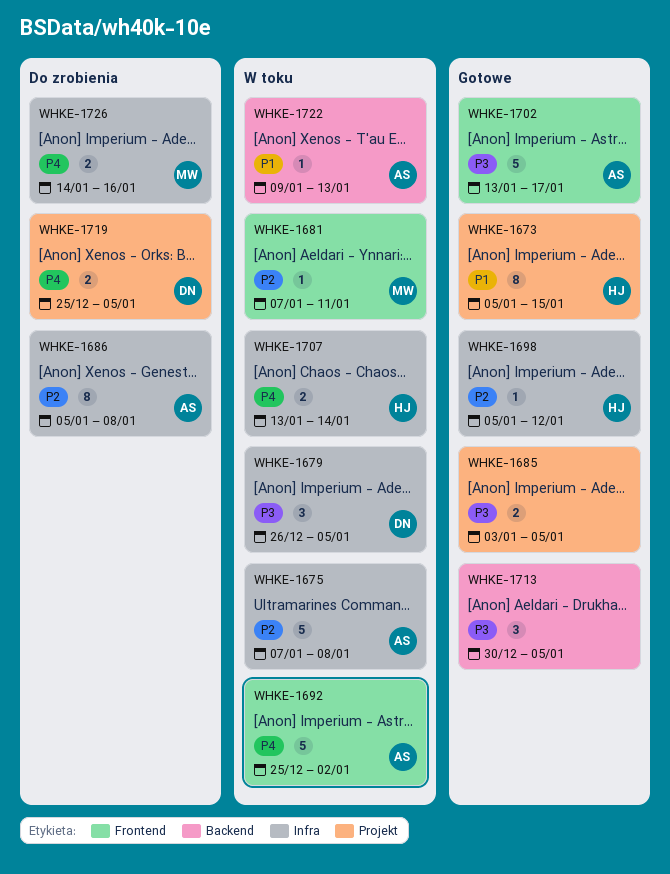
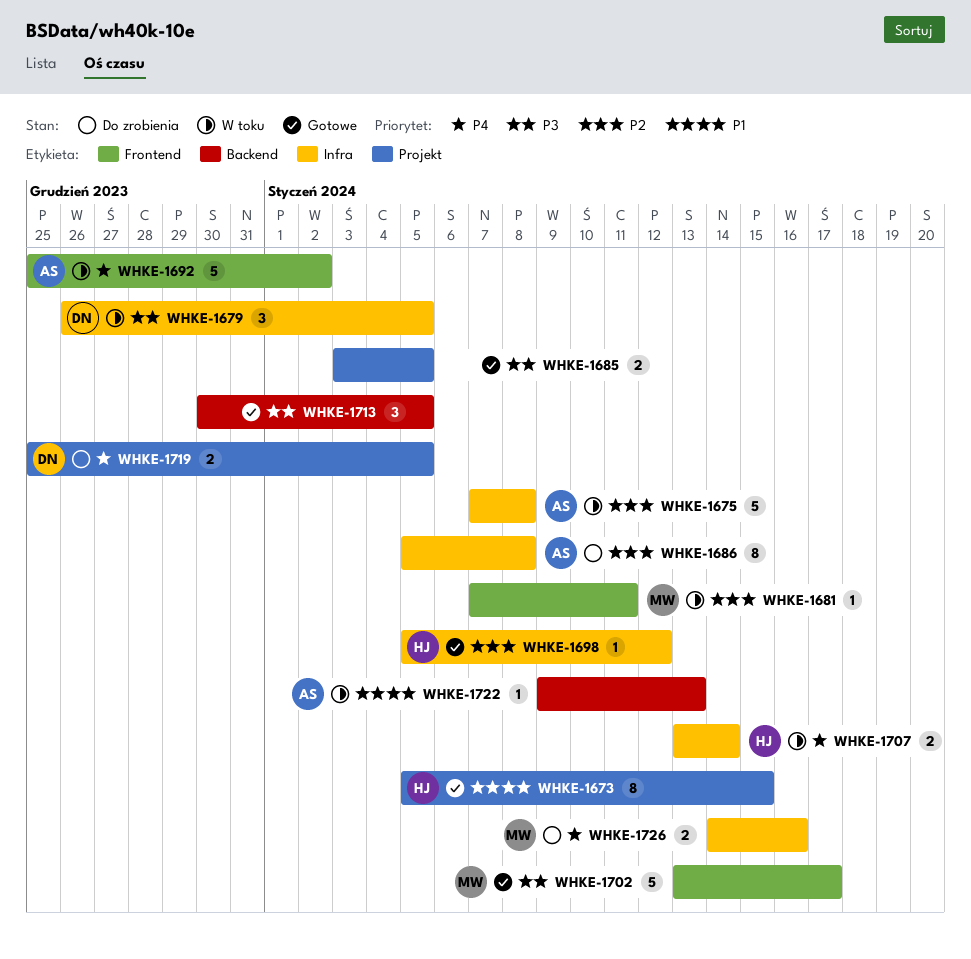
WHKE-1702, owner: AS -> MW

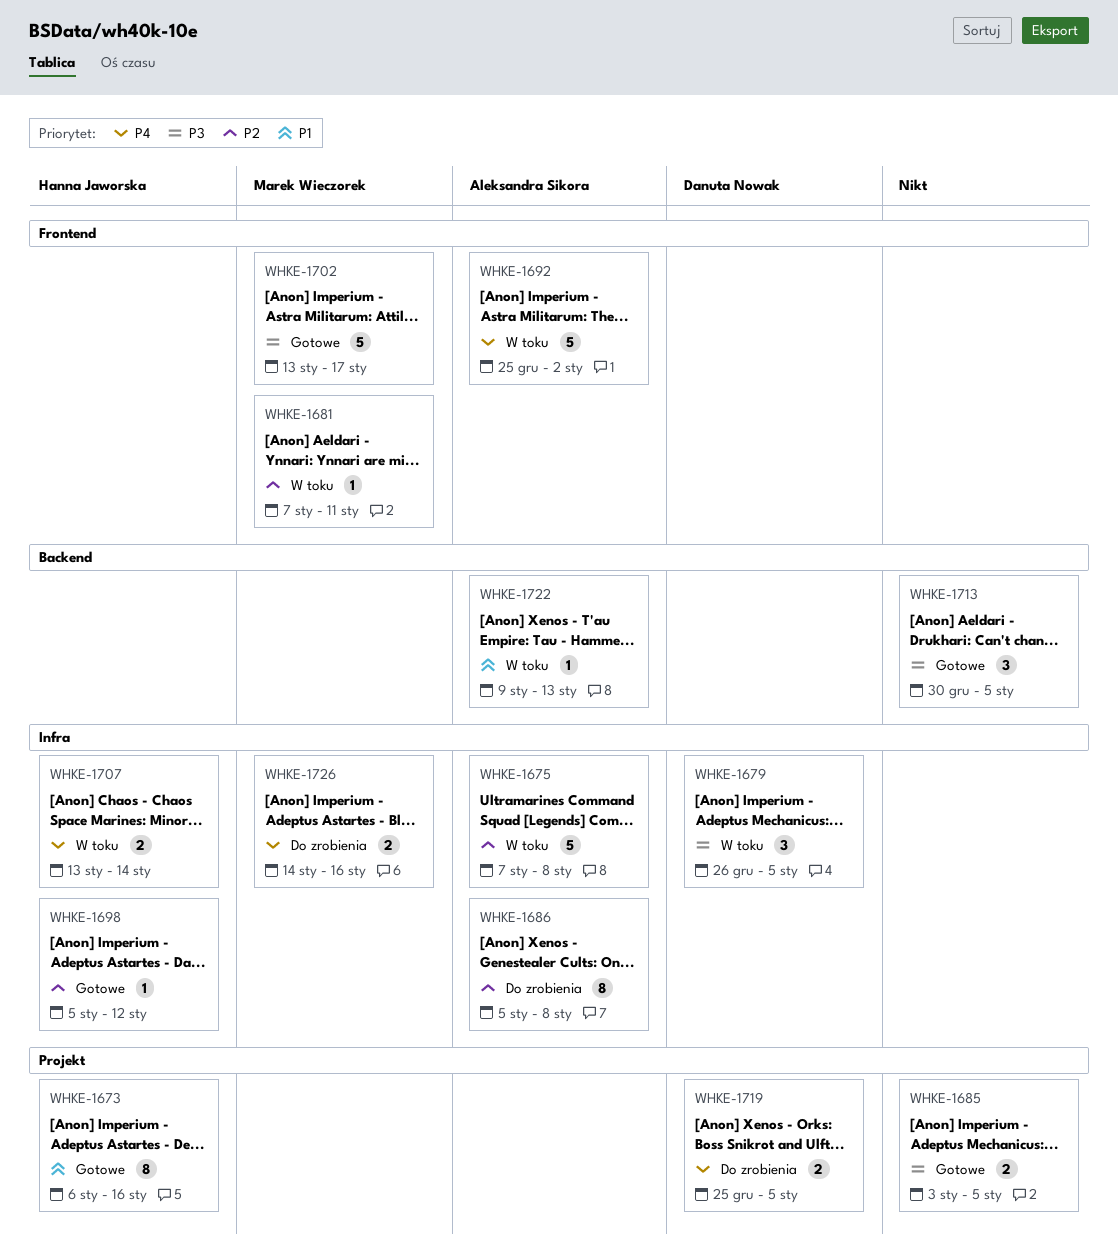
WHKE-1673, start: Jan 5 -> Jan 6
WHKE-1673, due: Jan 15 -> Jan 16

